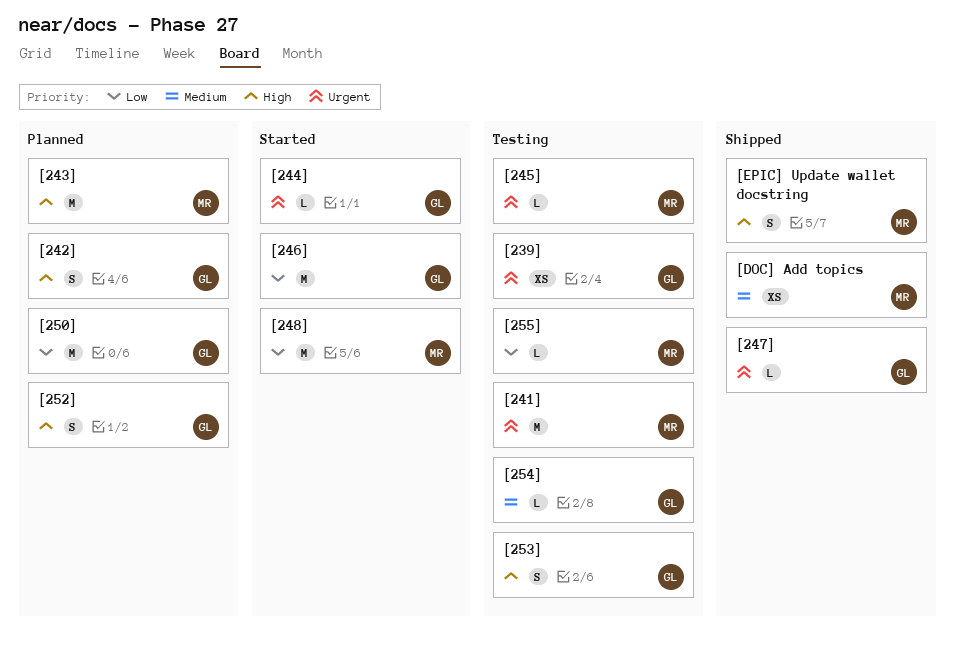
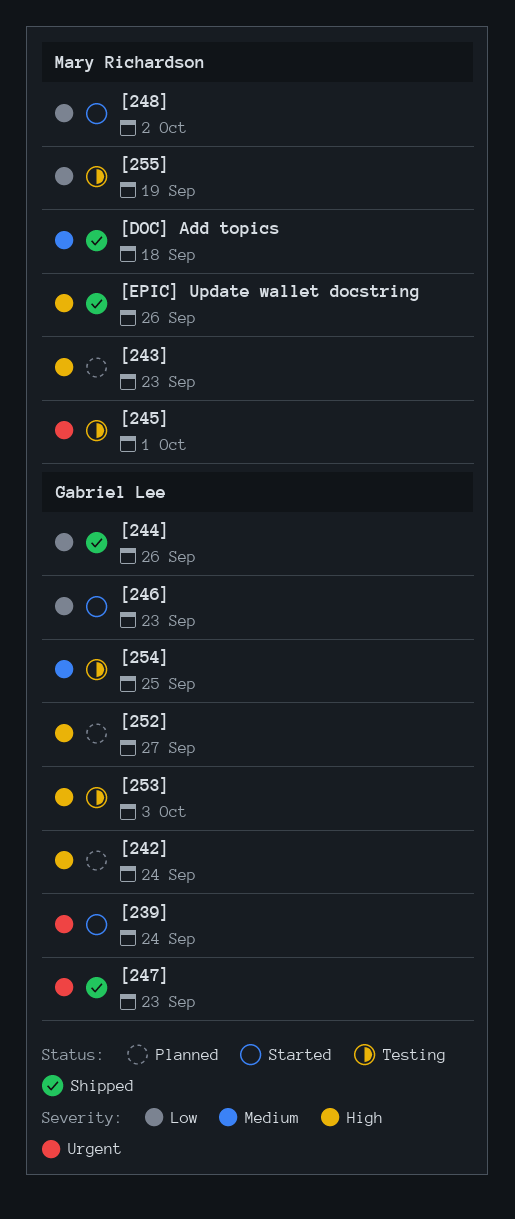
[239], status: Testing -> Started
[241]: present -> none
[244], status: Started -> Shipped
[244], priority: Urgent -> Low
[250]: present -> none

